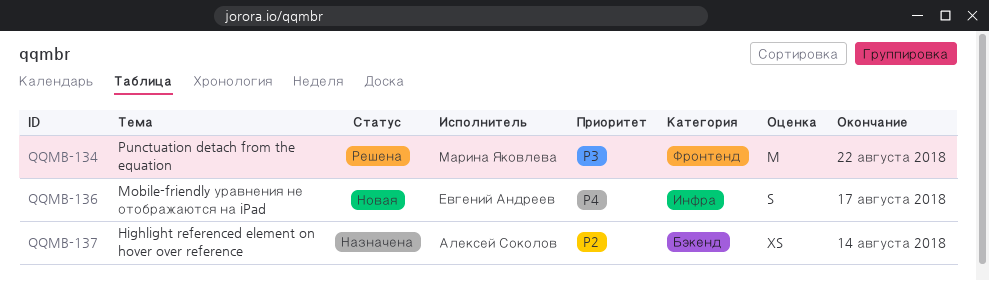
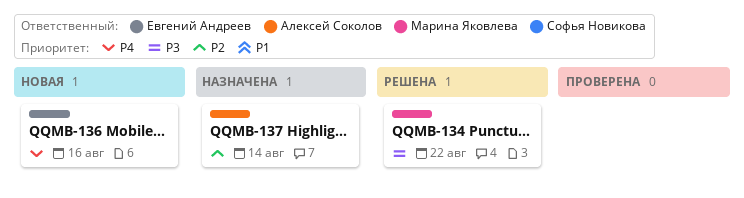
QQMB-136, due: Aug 17 -> Aug 16

